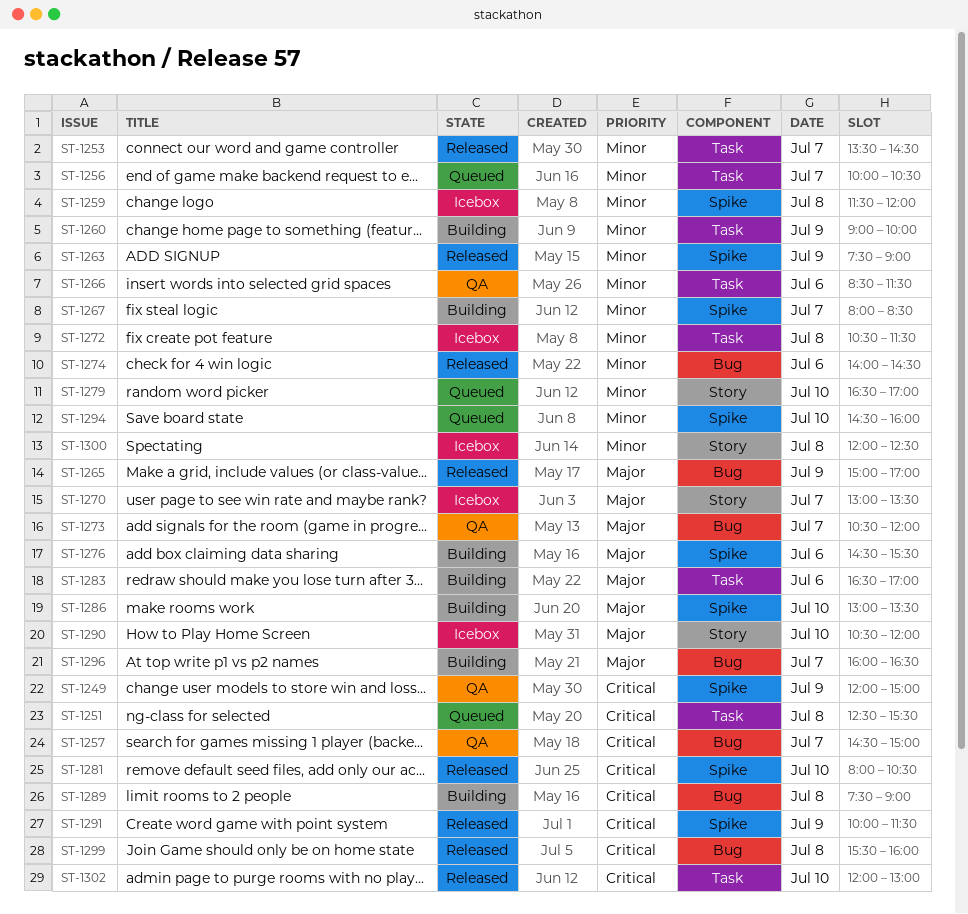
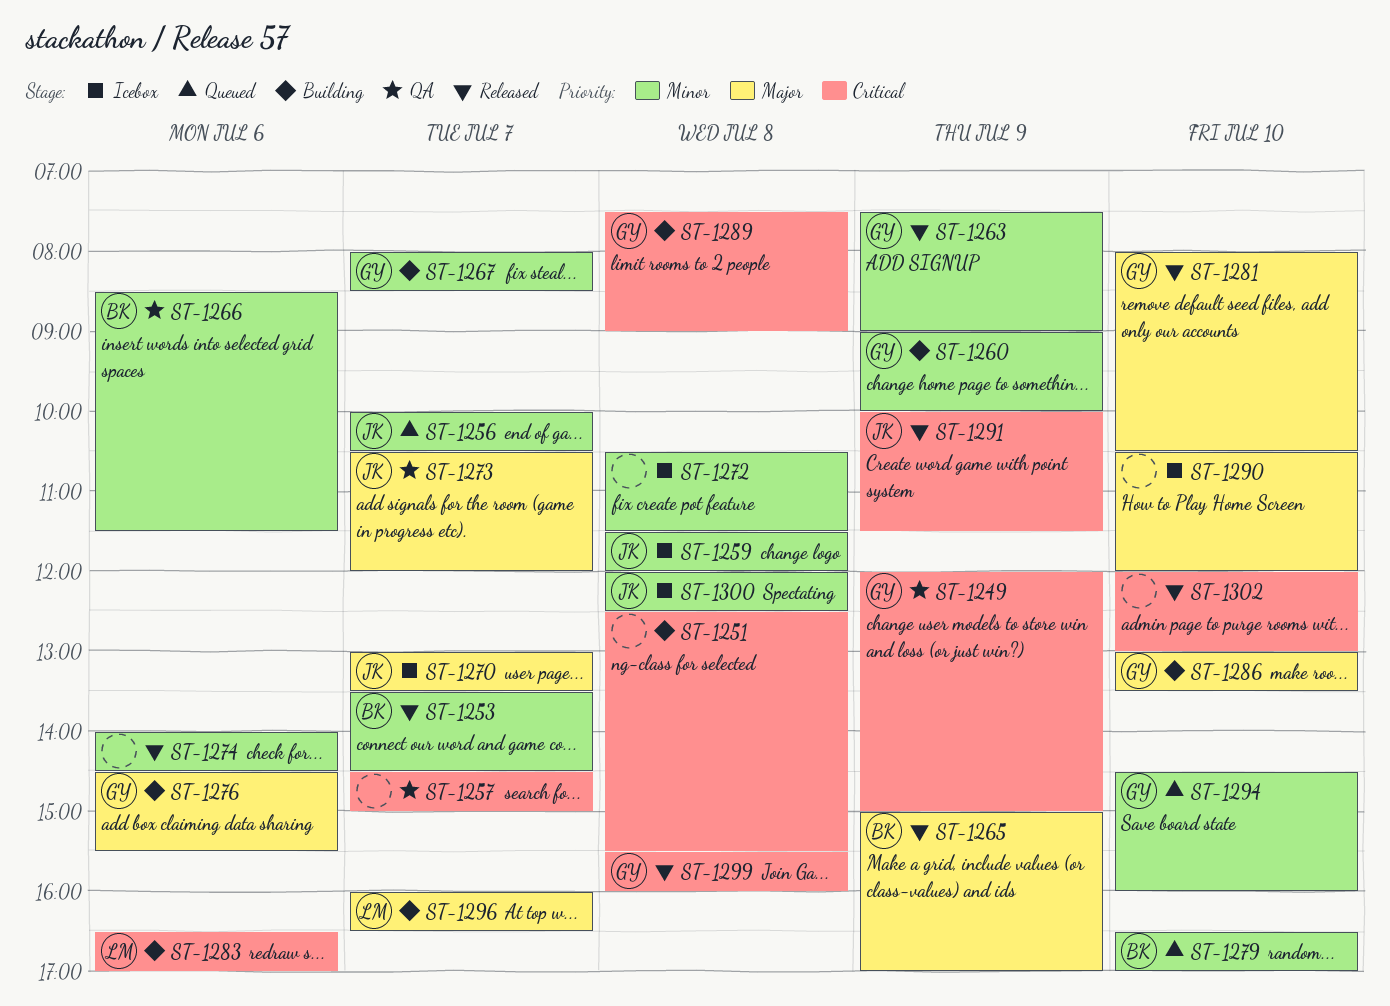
ST-1251, status: Queued -> Building
ST-1281, priority: Critical -> Major
ST-1283, priority: Major -> Critical

